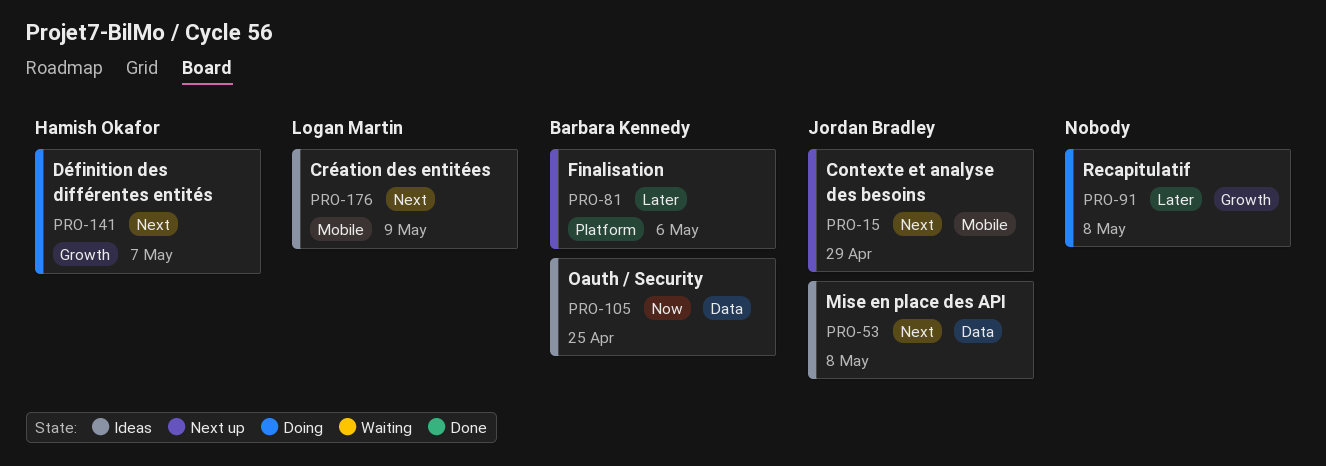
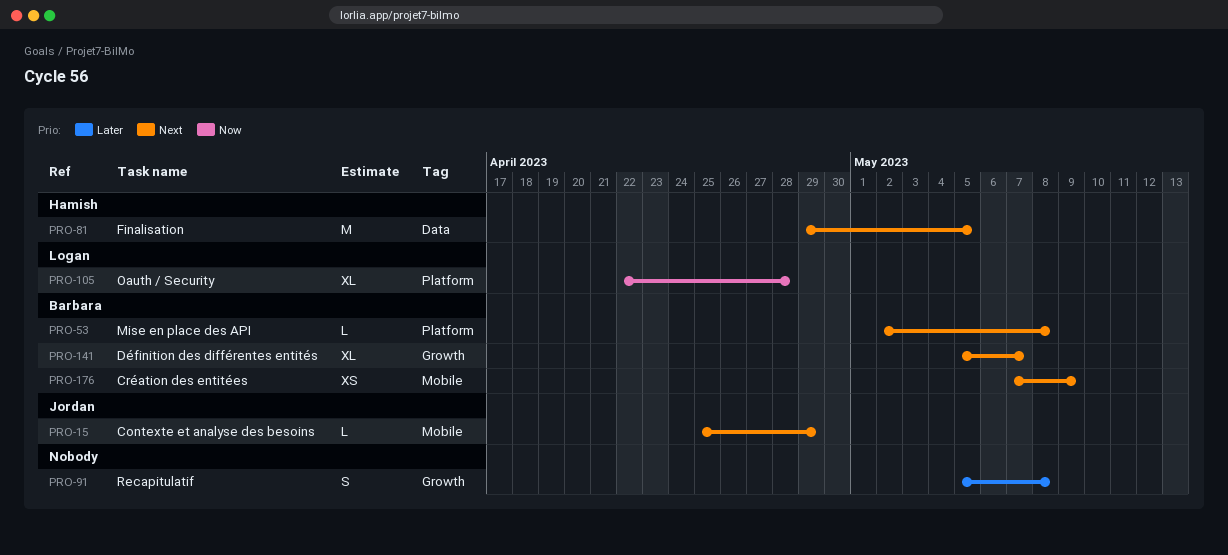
PRO-53, owner: Jordan Bradley -> Barbara Kennedy
PRO-53, label: Data -> Platform
PRO-81, owner: Barbara Kennedy -> Hamish Okafor
PRO-81, priority: Later -> Next
PRO-81, label: Platform -> Data
PRO-81, due: May 6 -> May 5
PRO-105, owner: Barbara Kennedy -> Logan Martin
PRO-105, label: Data -> Platform
PRO-105, due: Apr 25 -> Apr 28
PRO-141, owner: Hamish Okafor -> Barbara Kennedy
PRO-176, owner: Logan Martin -> Barbara Kennedy

